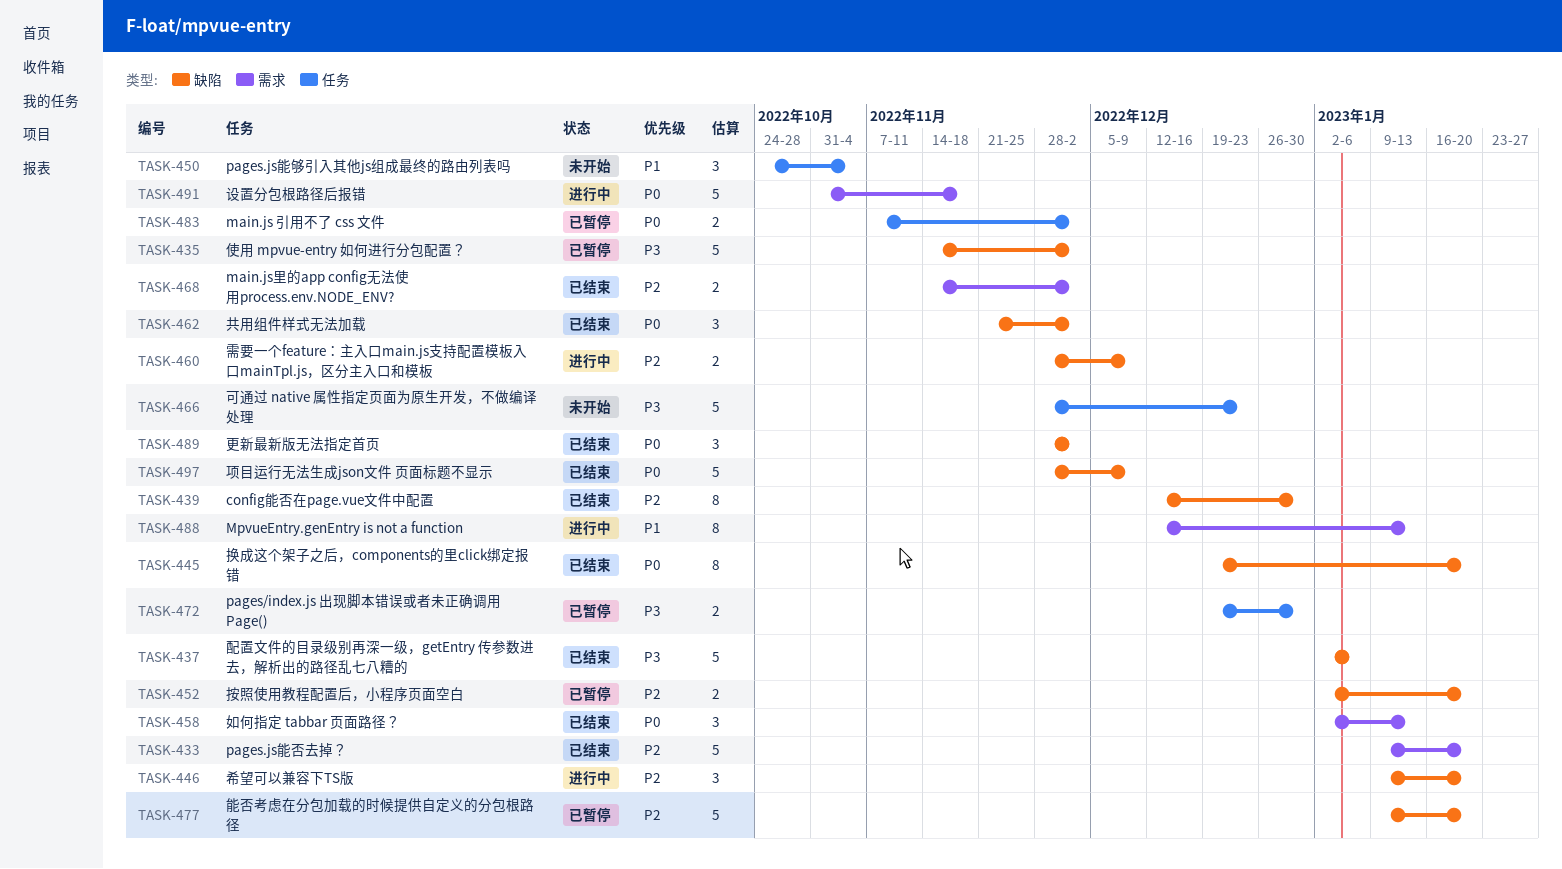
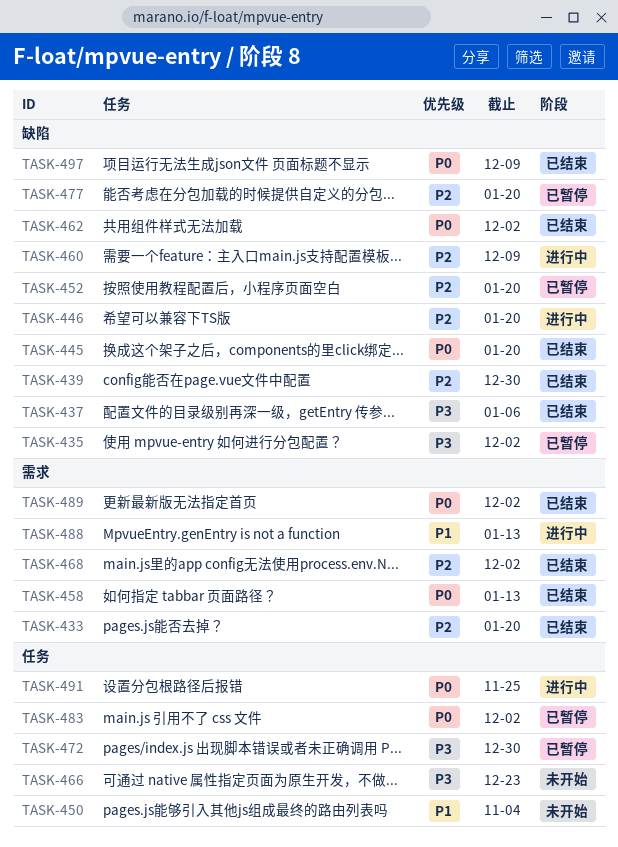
TASK-489, label: 缺陷 -> 需求
TASK-491, label: 需求 -> 任务
TASK-491, due: Nov 18 -> Nov 25

